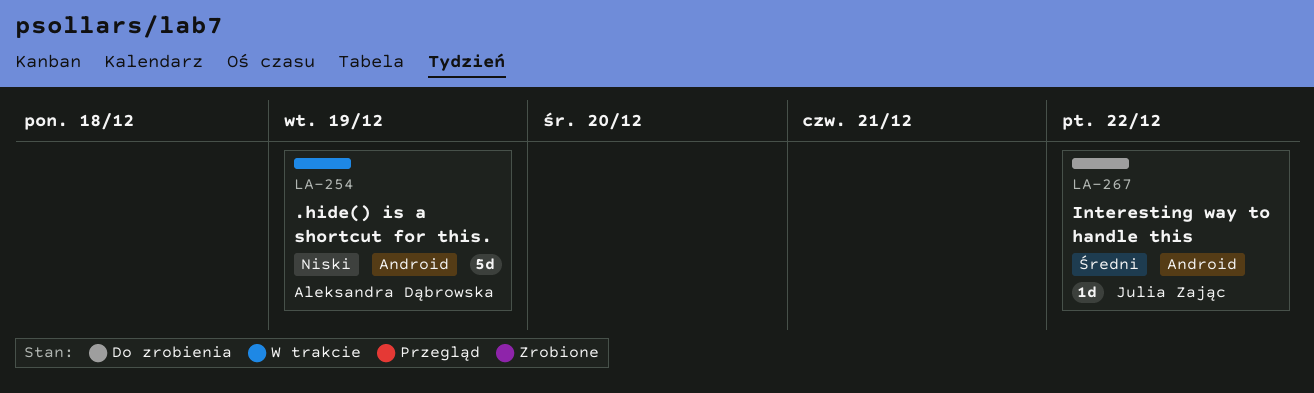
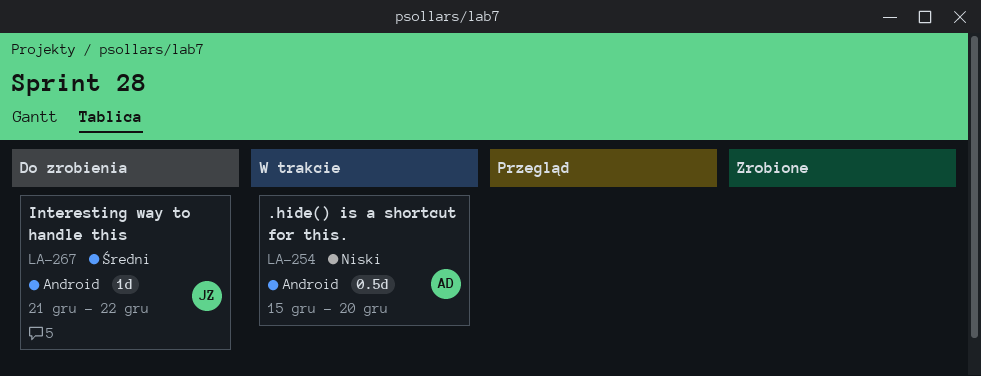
LA-254, estimate: 5d -> 0.5d
LA-254, due: Dec 19 -> Dec 20

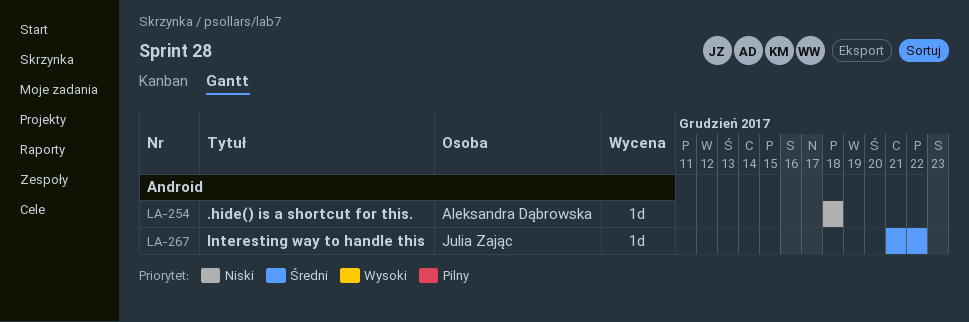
LA-254, estimate: 0.5d -> 1d
LA-254, start: Dec 15 -> Dec 18
LA-254, due: Dec 20 -> Dec 18

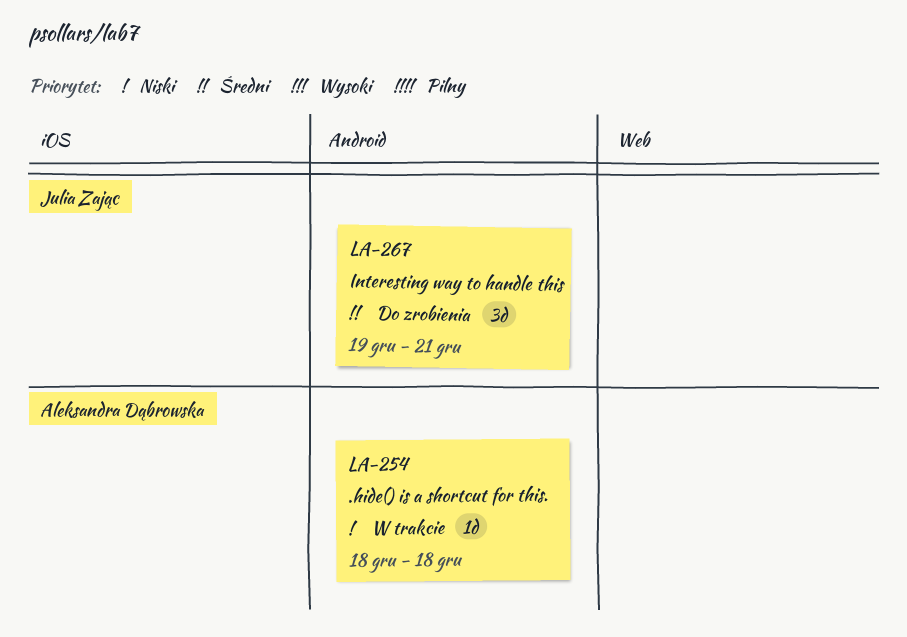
LA-267, estimate: 1d -> 3d
LA-267, start: Dec 21 -> Dec 19
LA-267, due: Dec 22 -> Dec 21

